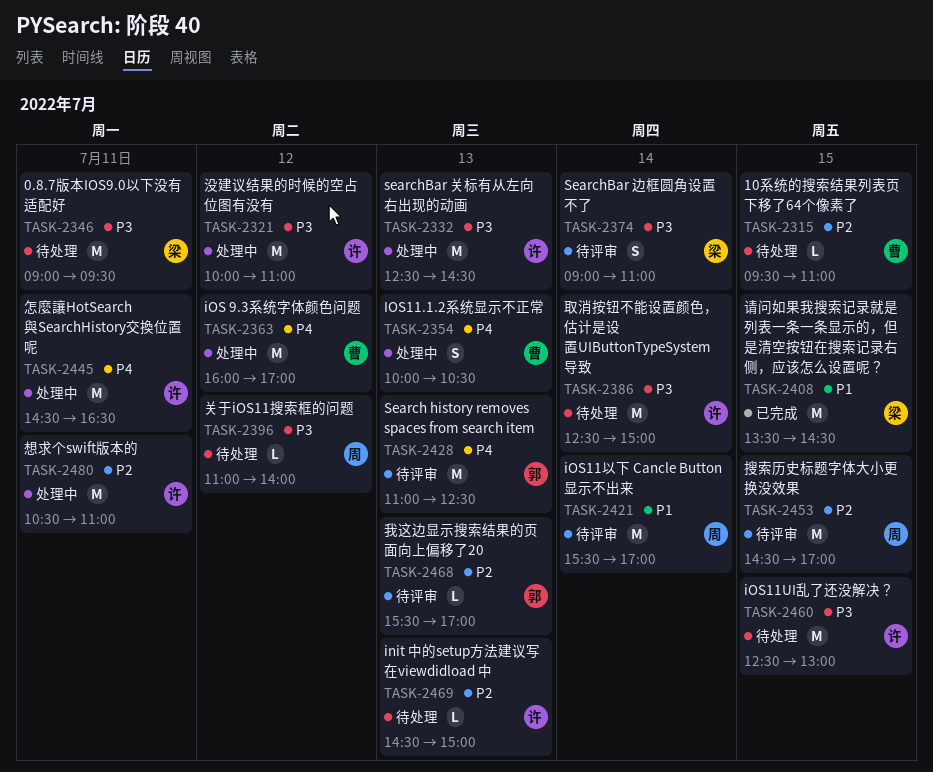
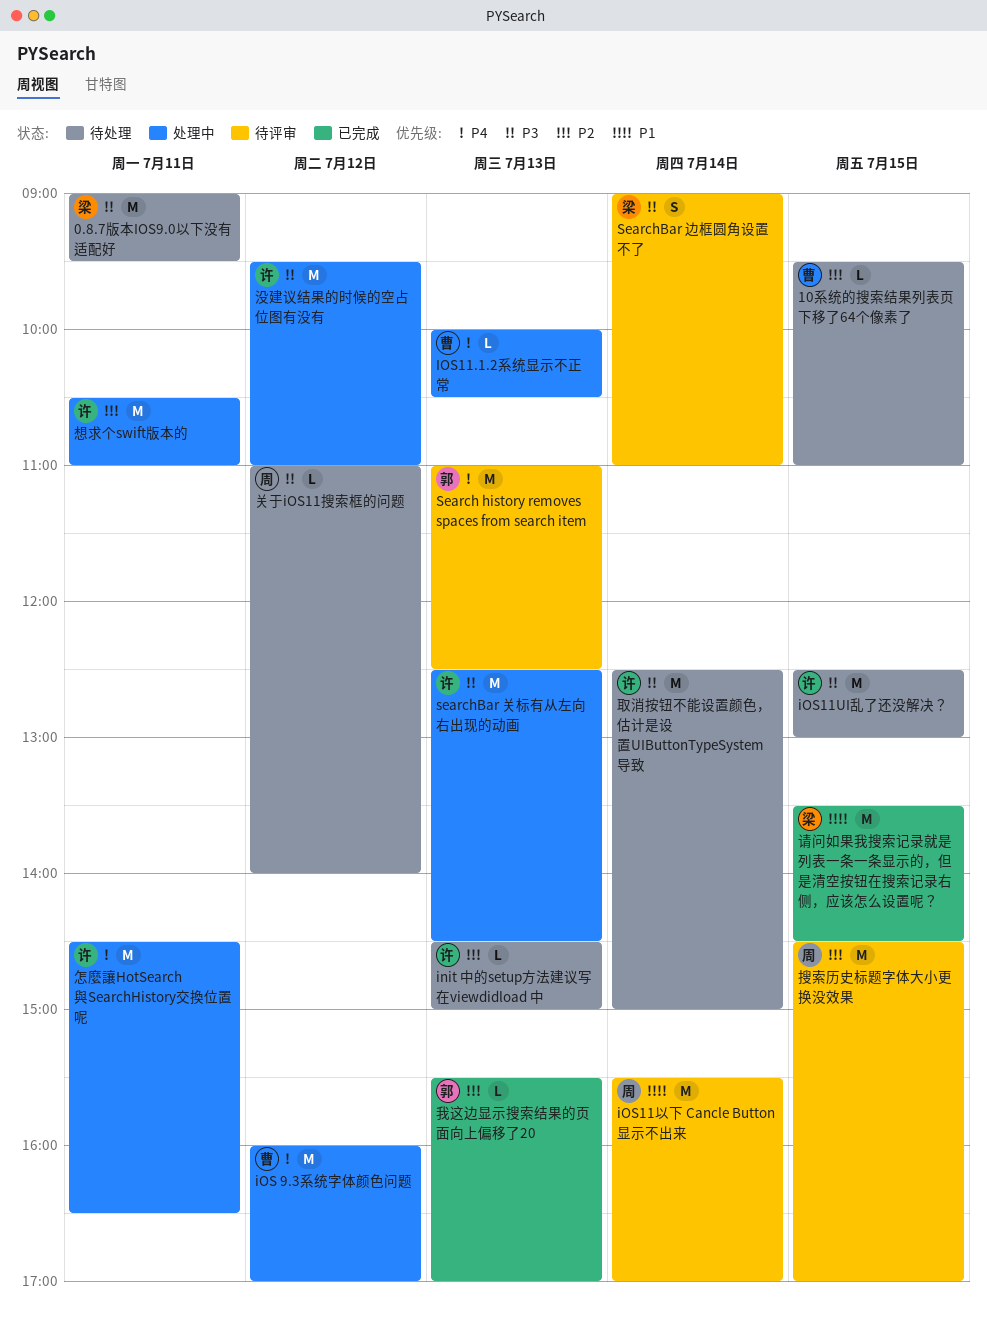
IOS11.1.2系统显示不正常, estimate: S -> L
我这边显示搜索结果的页面向上偏移了20, status: 待评审 -> 已完成
没建议结果的时候的空占位图有没有, begins: 10:00 -> 09:30

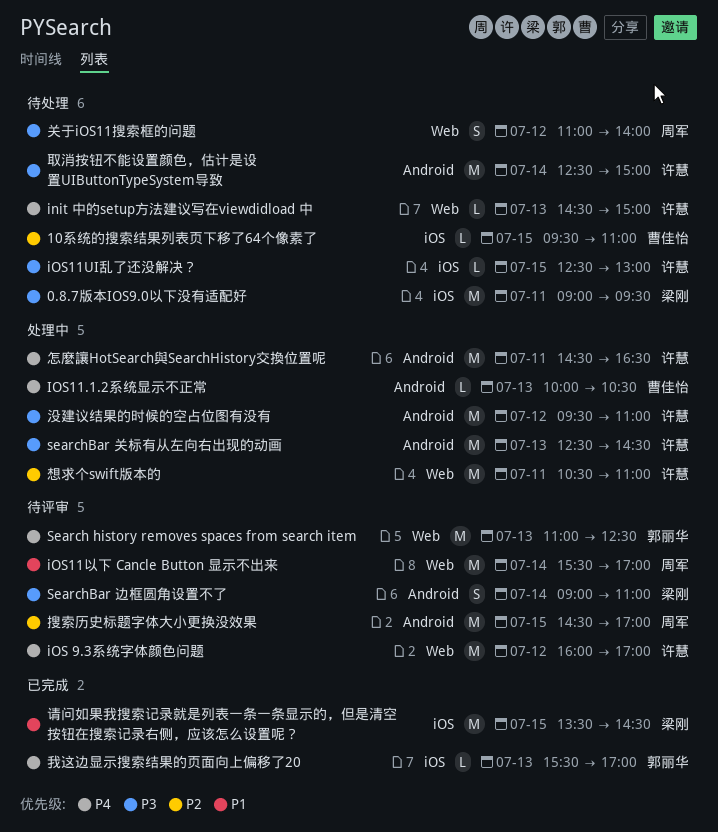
init 中的setup方法建议写在viewdidload 中, priority: P2 -> P4
iOS 9.3系统字体颜色问题, status: 处理中 -> 待评审
iOS 9.3系统字体颜色问题, owner: 曹佳怡 -> 许慧
iOS11UI乱了还没解决？, estimate: M -> L
关于iOS11搜索框的问题, estimate: L -> S
我这边显示搜索结果的页面向上偏移了20, priority: P2 -> P4

